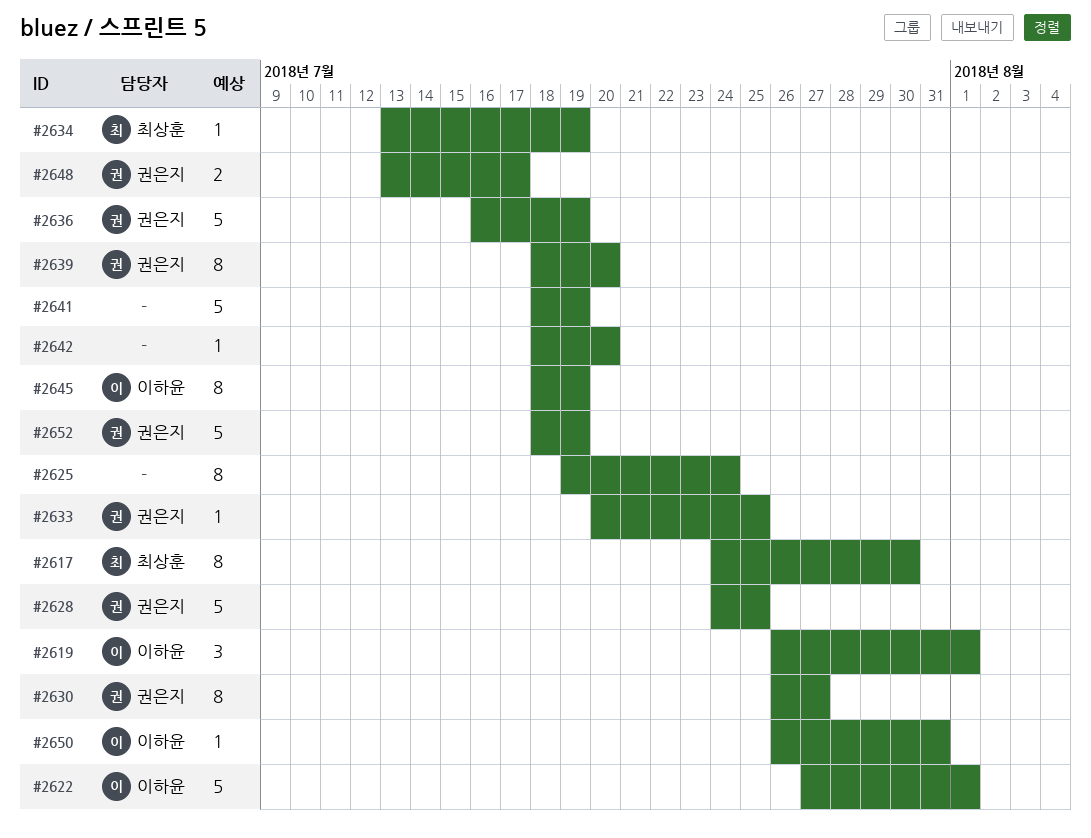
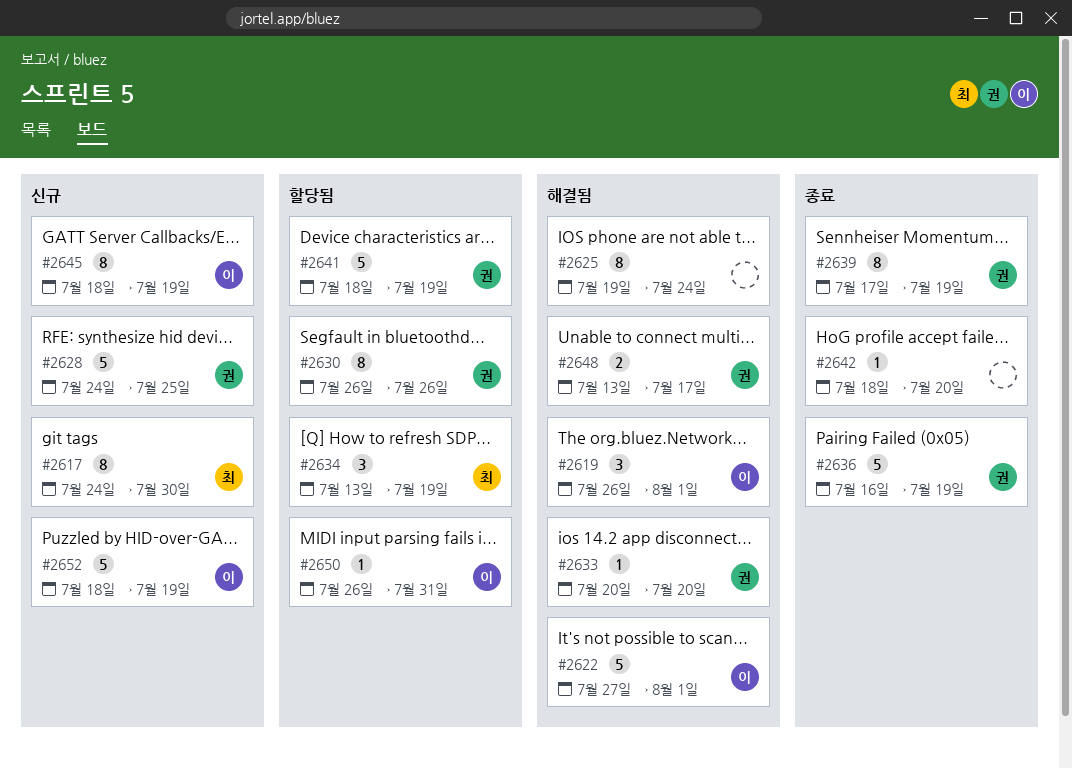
#2630, due: Jul 27 -> Jul 26
#2633, due: Jul 25 -> Jul 20
#2634, estimate: 1 -> 3
#2639, start: Jul 18 -> Jul 17
#2639, due: Jul 20 -> Jul 19
#2641, owner: none -> 권은지
#2652, owner: 권은지 -> 이하윤

